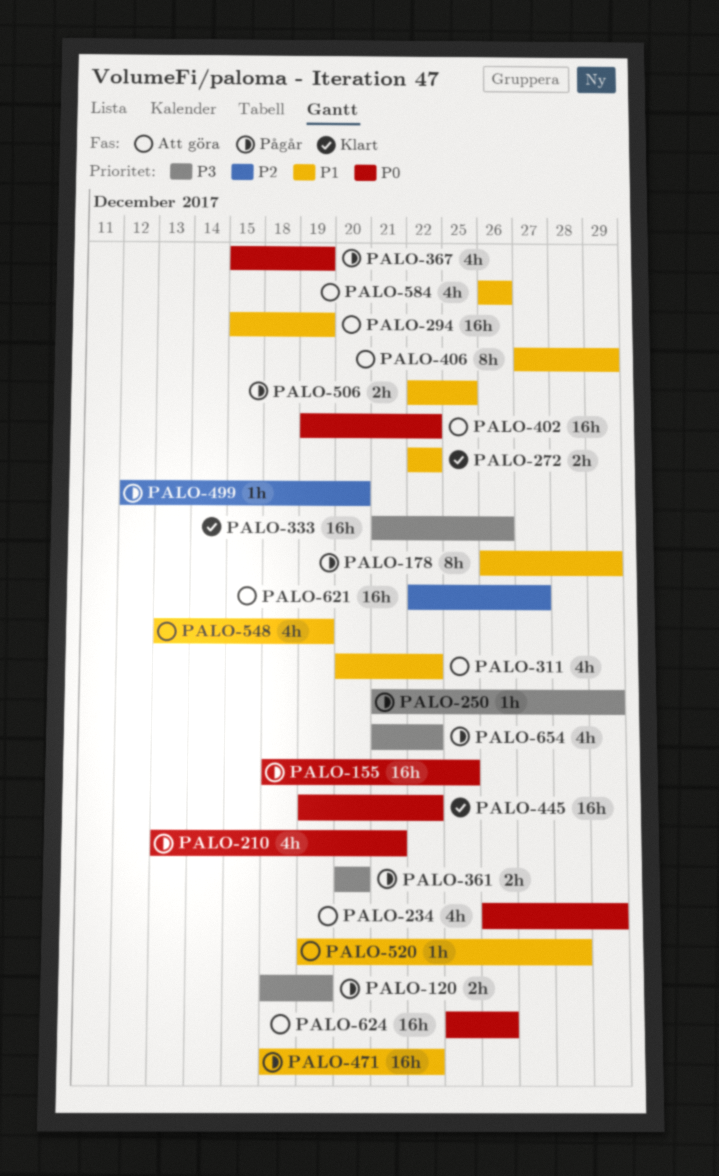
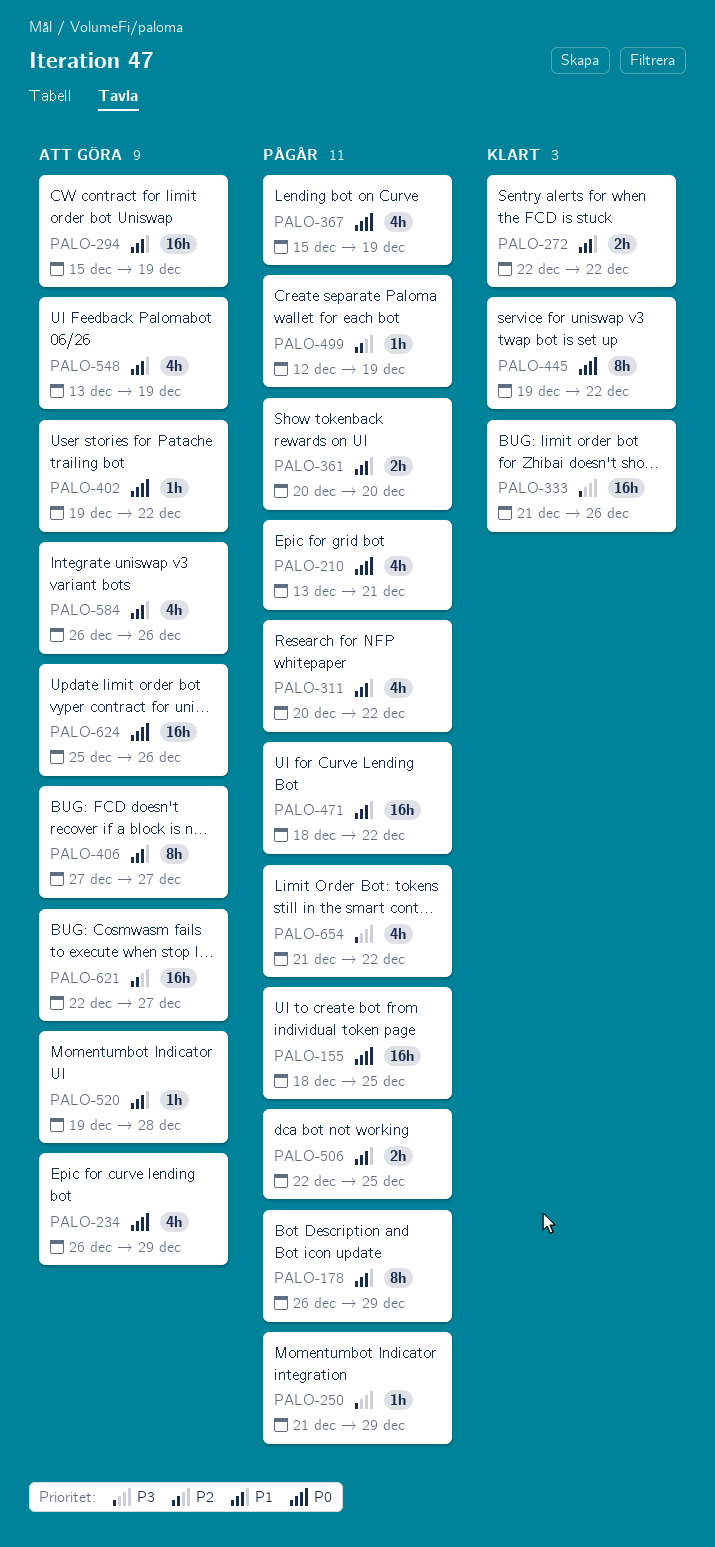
PALO-120: present -> none
PALO-311, status: Att göra -> Pågår
PALO-361, priority: P3 -> P1
PALO-402, estimate: 16h -> 1h
PALO-406, due: Dec 29 -> Dec 27
PALO-445, estimate: 16h -> 8h
PALO-499, due: Dec 20 -> Dec 19

